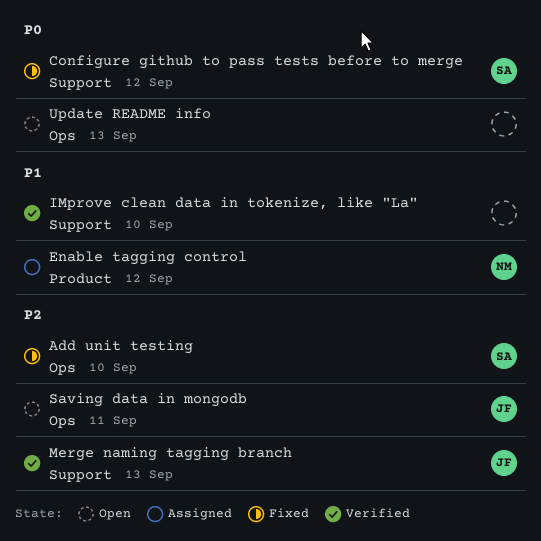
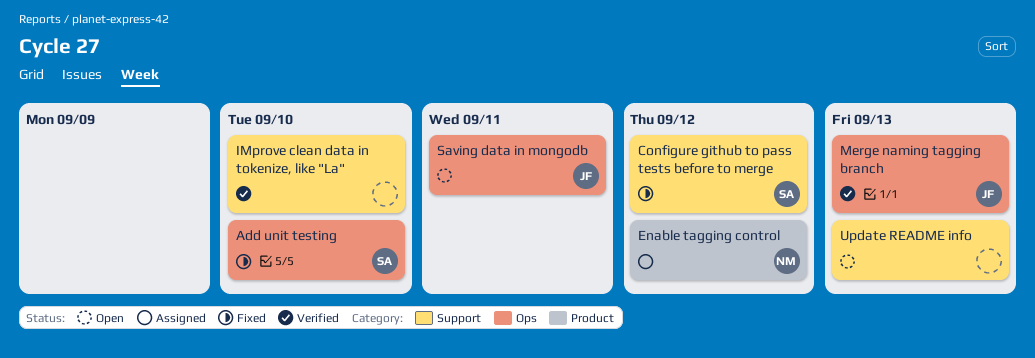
Merge naming tagging branch, label: Support -> Ops
Update README info, label: Ops -> Support

